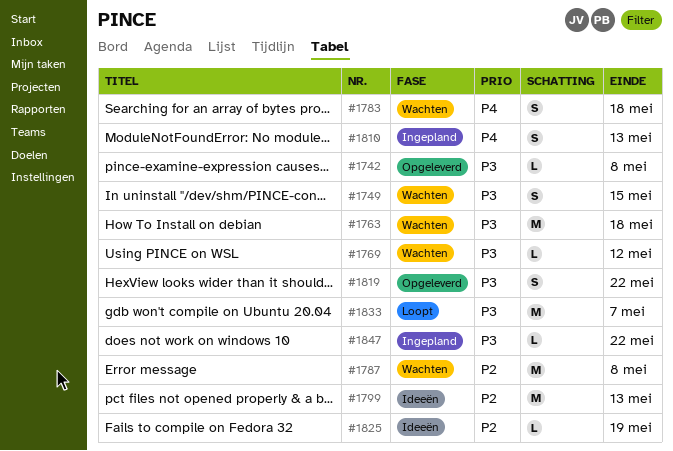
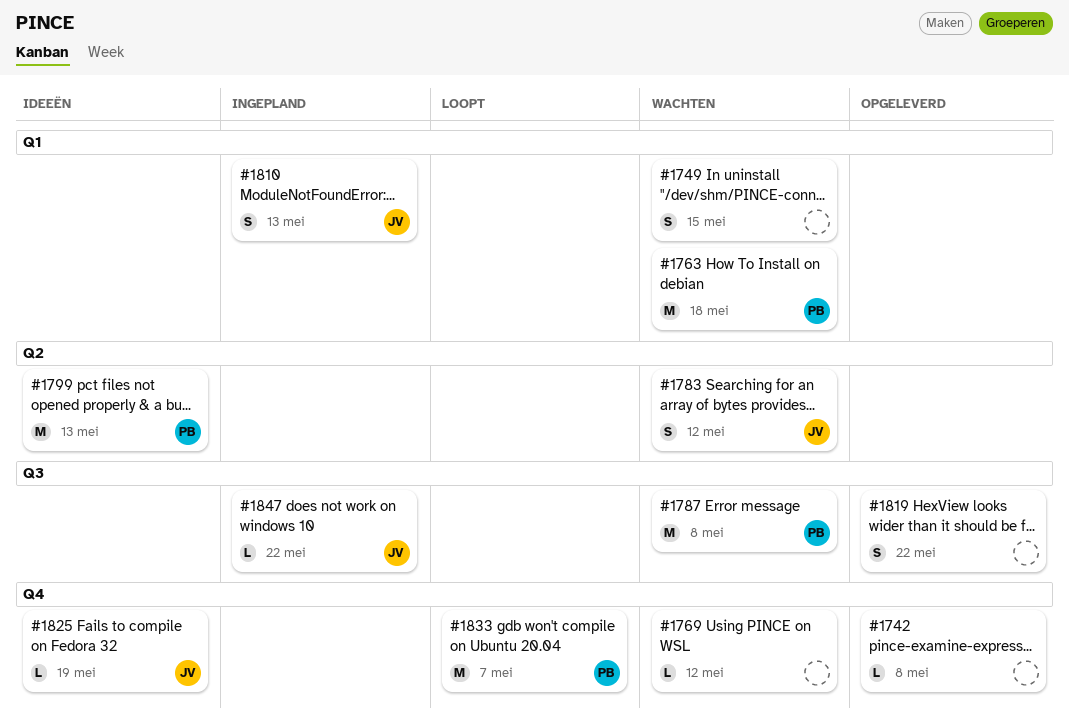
#1783, due: May 18 -> May 12

